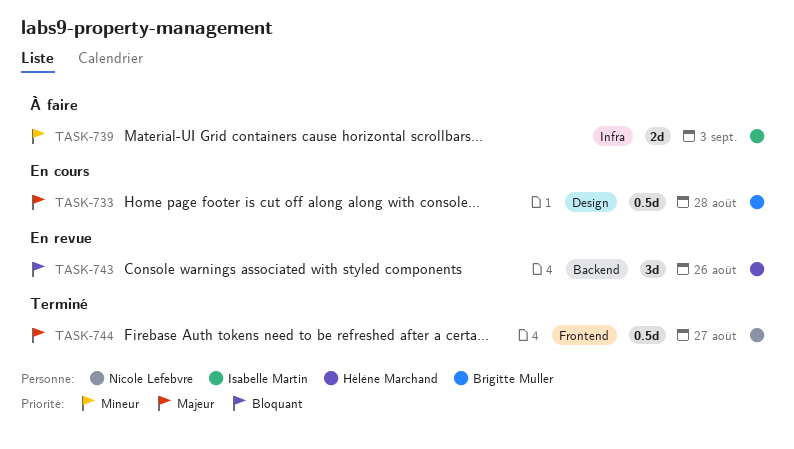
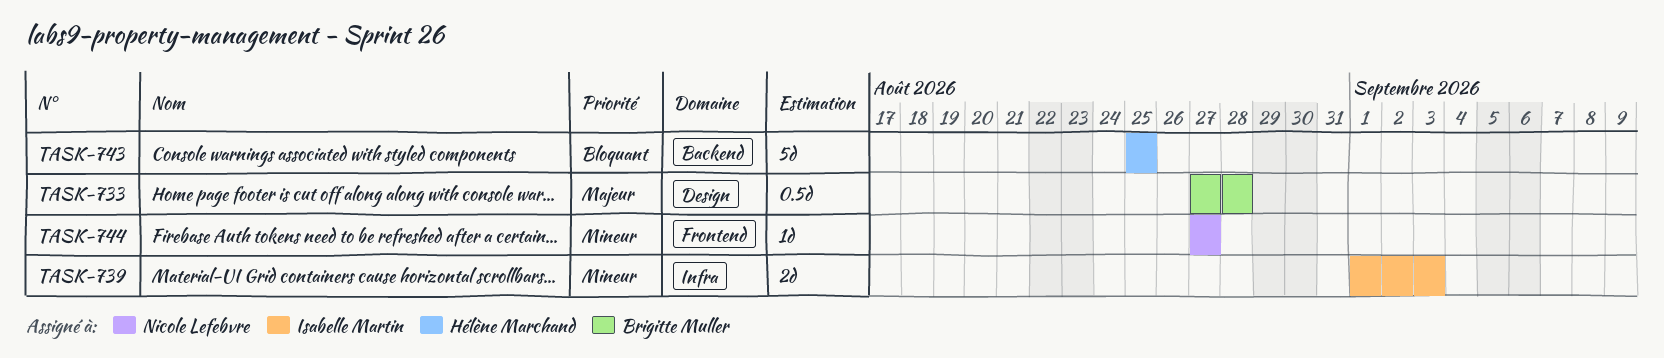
TASK-743, estimate: 3d -> 5d
TASK-743, due: Aug 26 -> Aug 25
TASK-744, priority: Majeur -> Mineur
TASK-744, estimate: 0.5d -> 1d

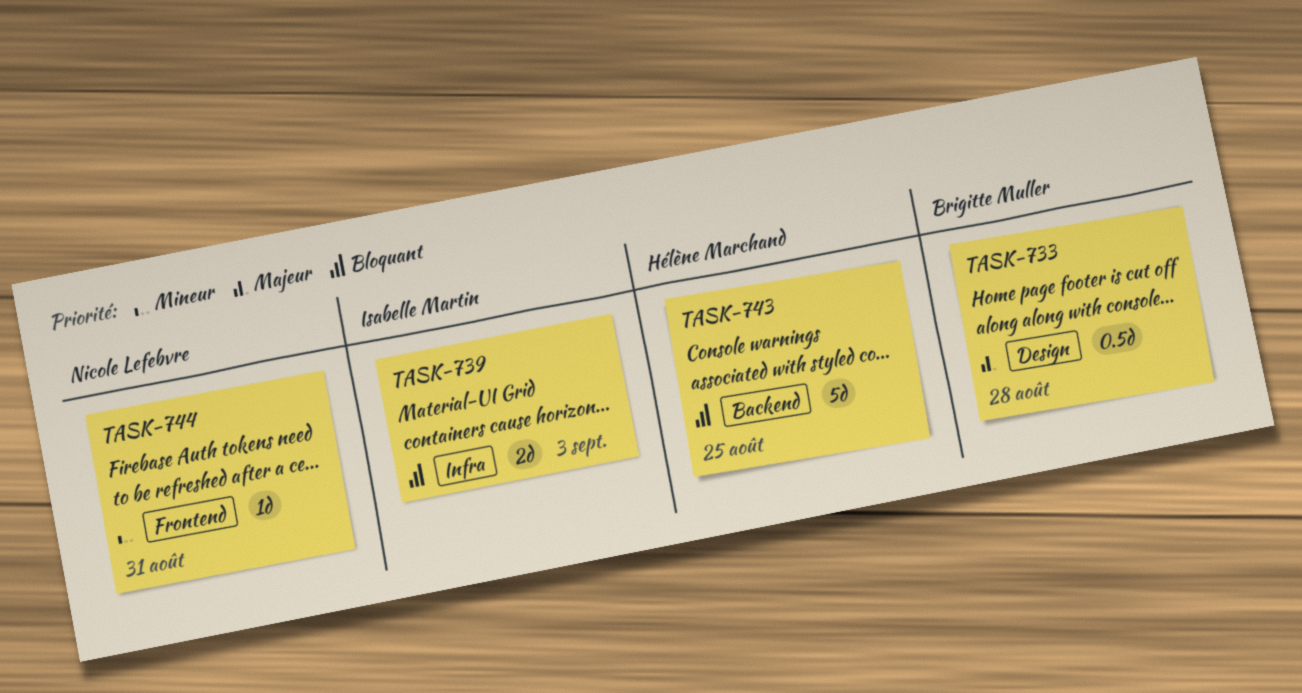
TASK-739, priority: Mineur -> Bloquant
TASK-744, due: Aug 27 -> Aug 31

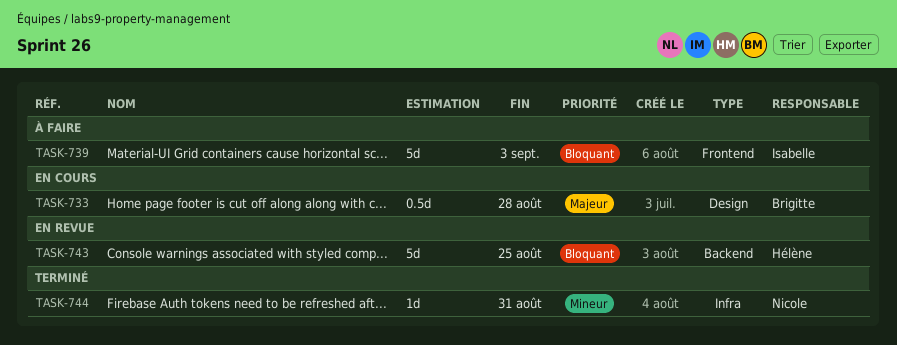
TASK-739, label: Infra -> Frontend
TASK-739, estimate: 2d -> 5d
TASK-744, label: Frontend -> Infra

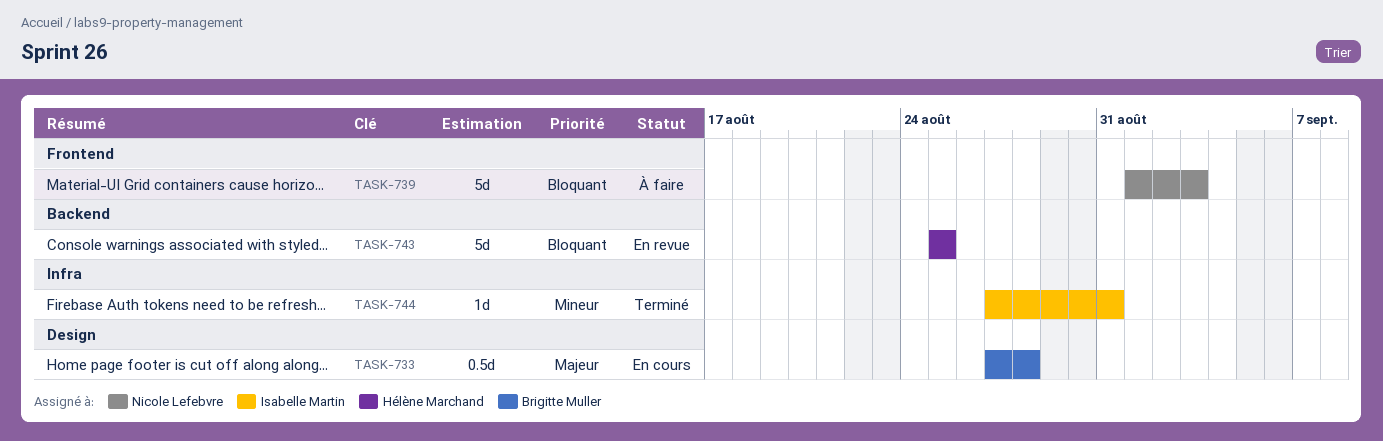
TASK-739, owner: Isabelle Martin -> Nicole Lefebvre
TASK-744, owner: Nicole Lefebvre -> Isabelle Martin

